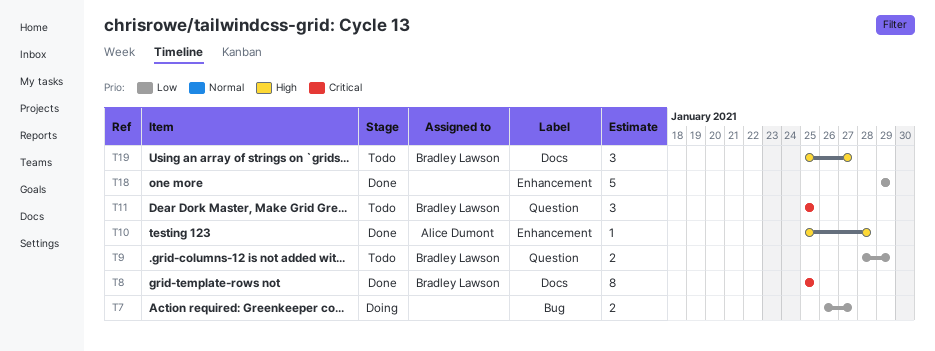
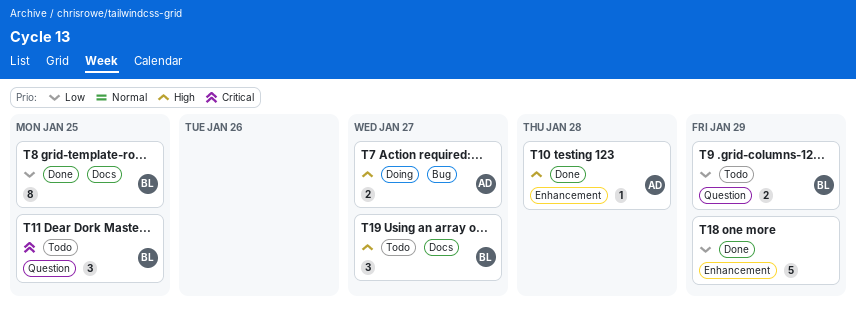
T7, owner: none -> Alice Dumont
T7, priority: Low -> High
T8, priority: Critical -> Low

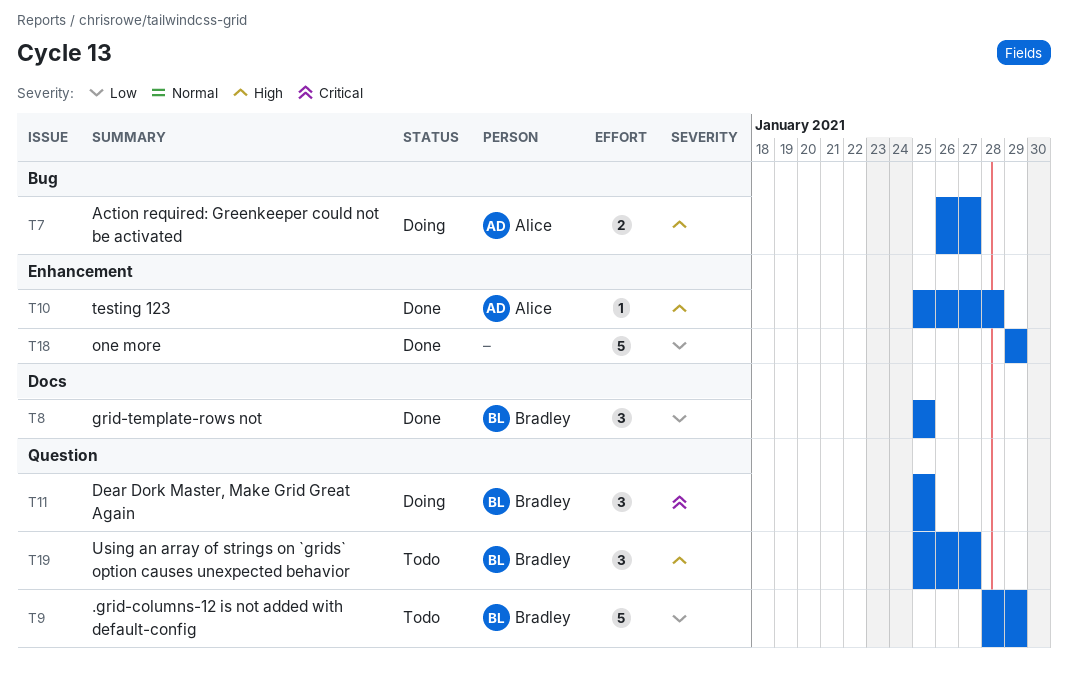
T8, estimate: 8 -> 3
T9, estimate: 2 -> 5
T11, status: Todo -> Doing
T19, label: Docs -> Question

